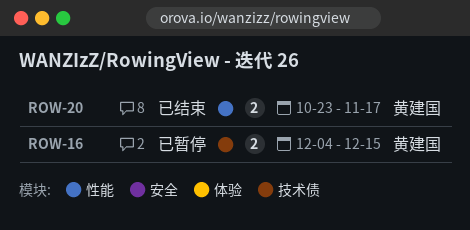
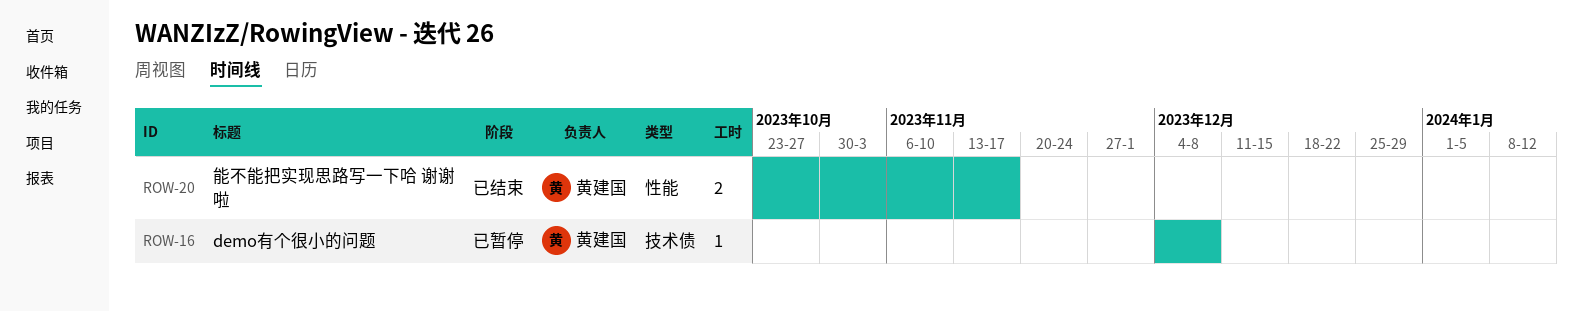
ROW-16, estimate: 2 -> 1
ROW-16, due: Dec 15 -> Dec 8

